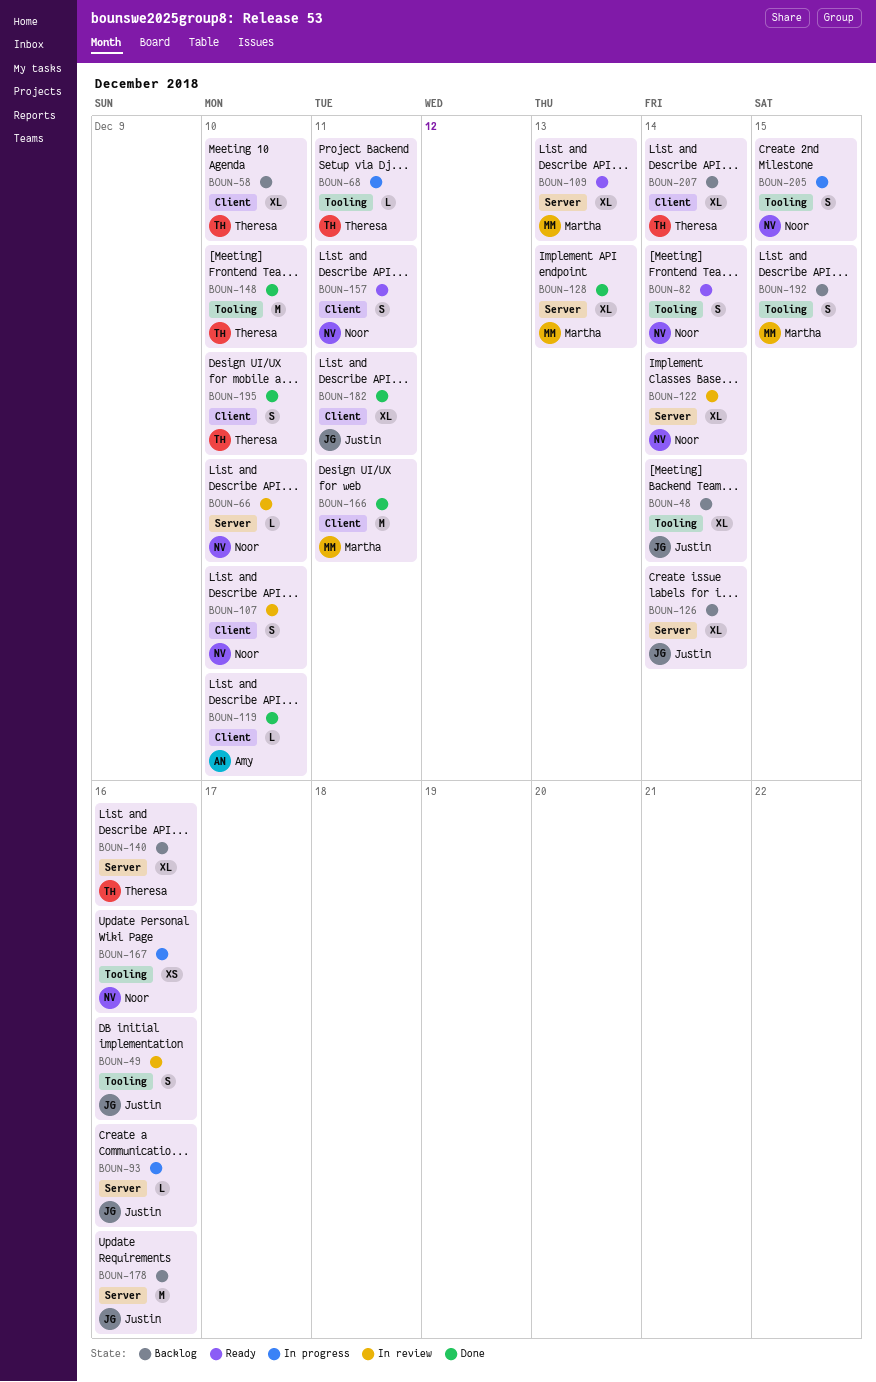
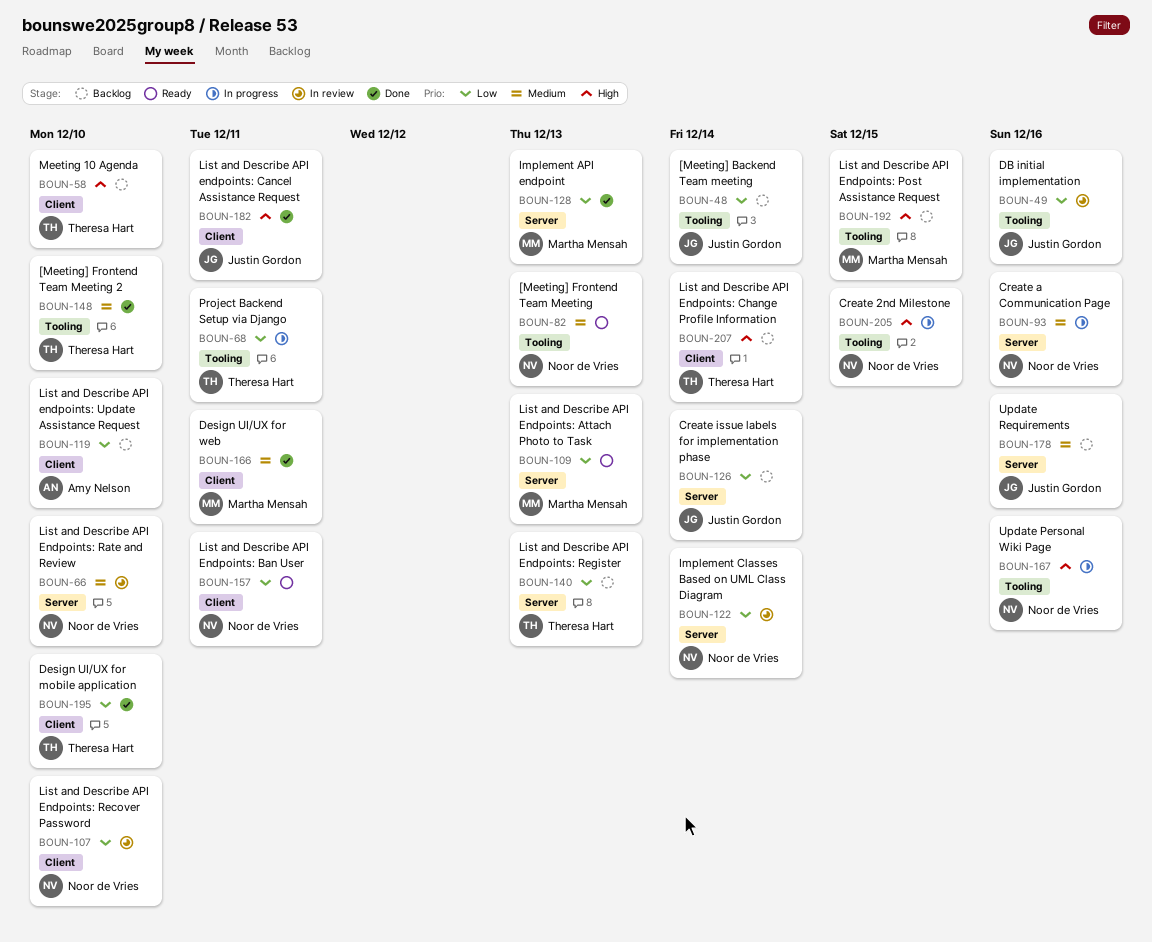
BOUN-82, due: Dec 14 -> Dec 13
BOUN-93, owner: Justin Gordon -> Noor de Vries
BOUN-119, status: Done -> Backlog
BOUN-140, due: Dec 16 -> Dec 13

